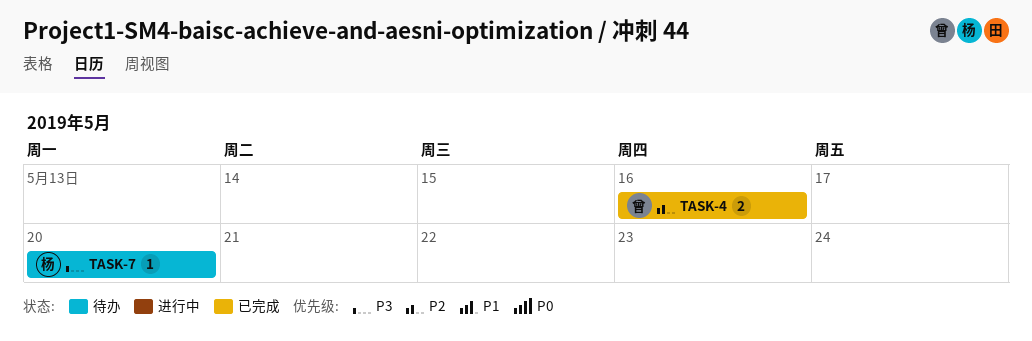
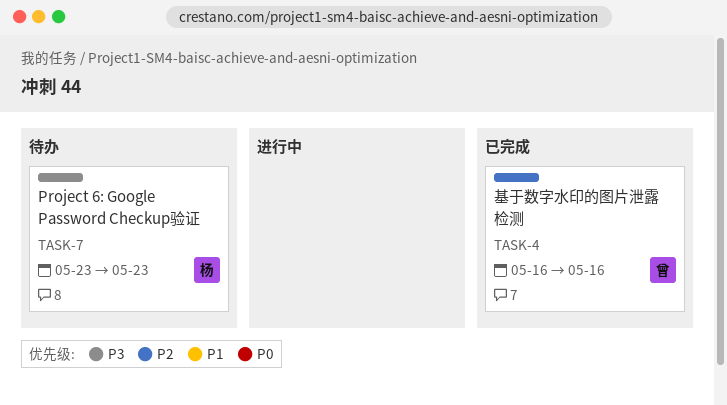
TASK-7, start: May 20 -> May 23
TASK-7, due: May 20 -> May 23

